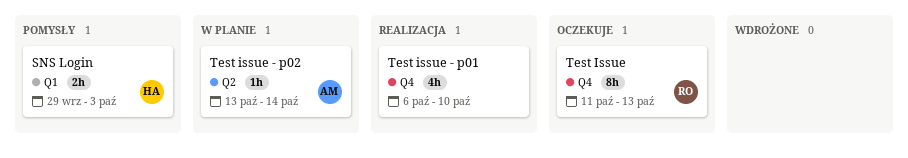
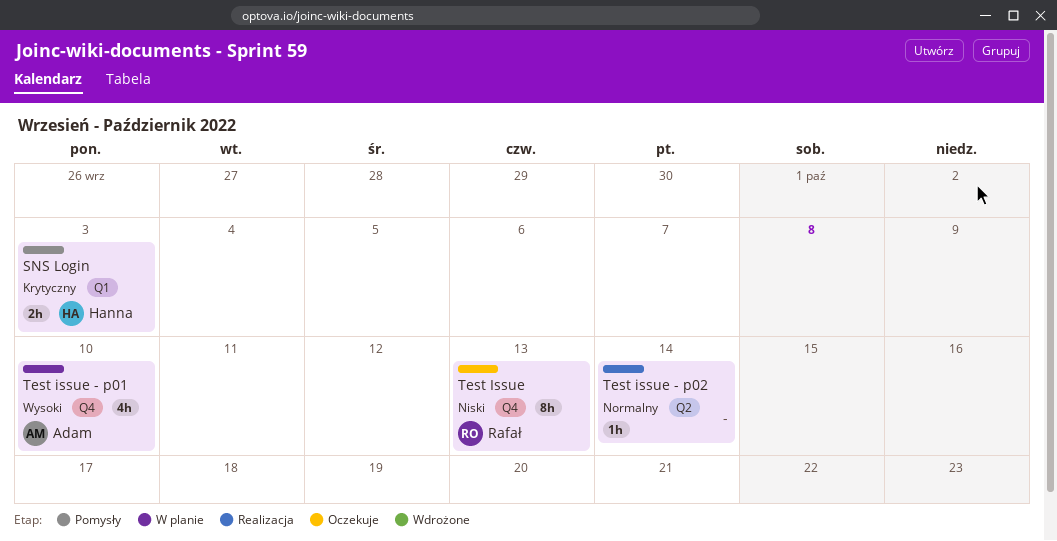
Test issue - p01, status: Realizacja -> W planie
Test issue - p01, owner: none -> Adam
Test issue - p02, status: W planie -> Realizacja
Test issue - p02, owner: Adam -> none

